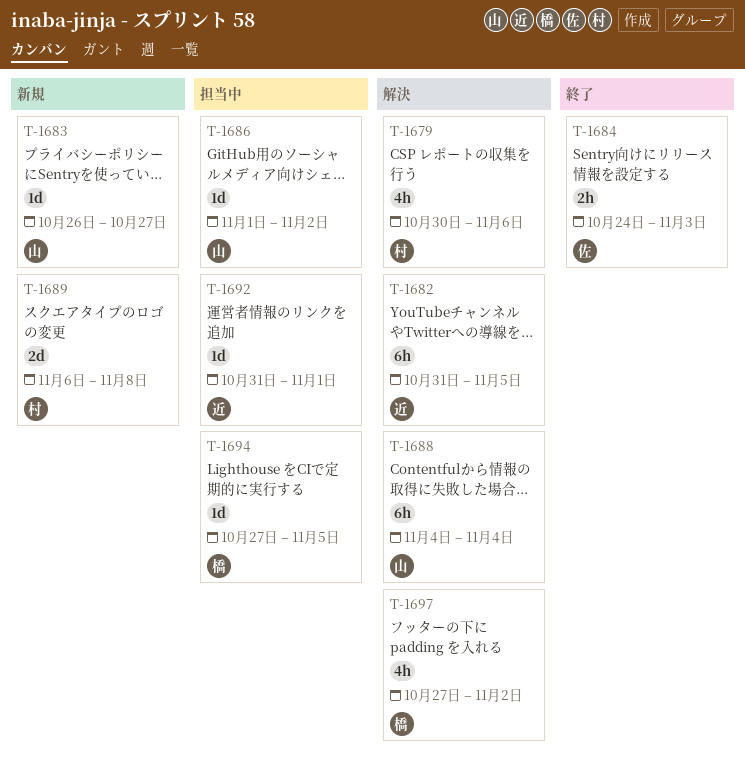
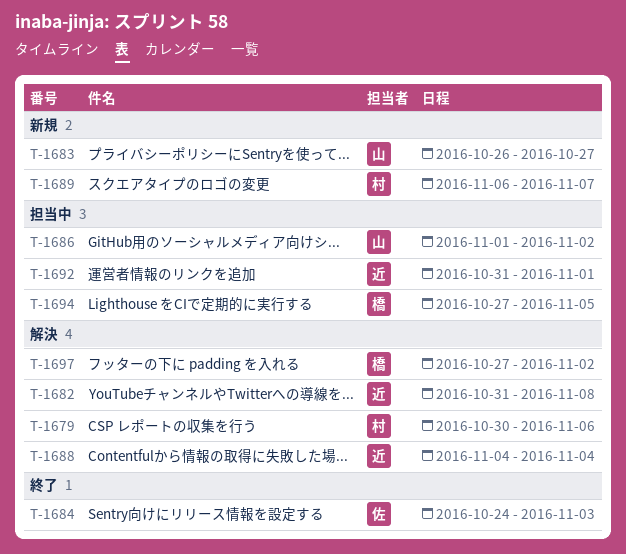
T-1682, due: Nov 5 -> Nov 8
T-1688, owner: 山 -> 近
T-1689, due: Nov 8 -> Nov 7

